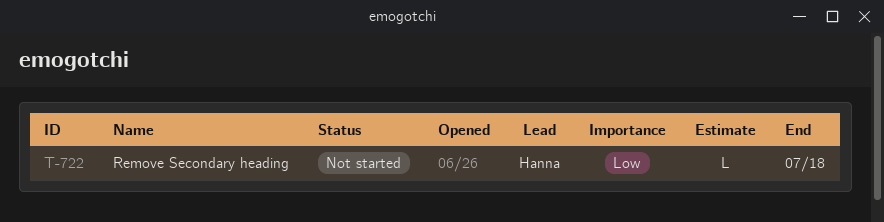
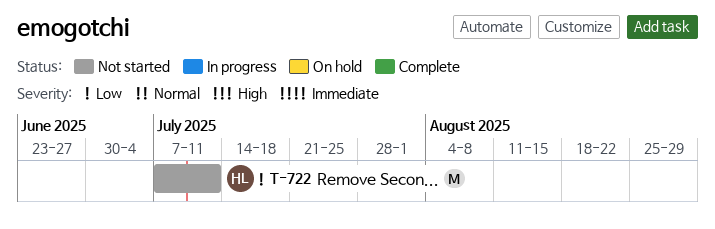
T-722, estimate: L -> M
T-722, due: Jul 18 -> Jul 11

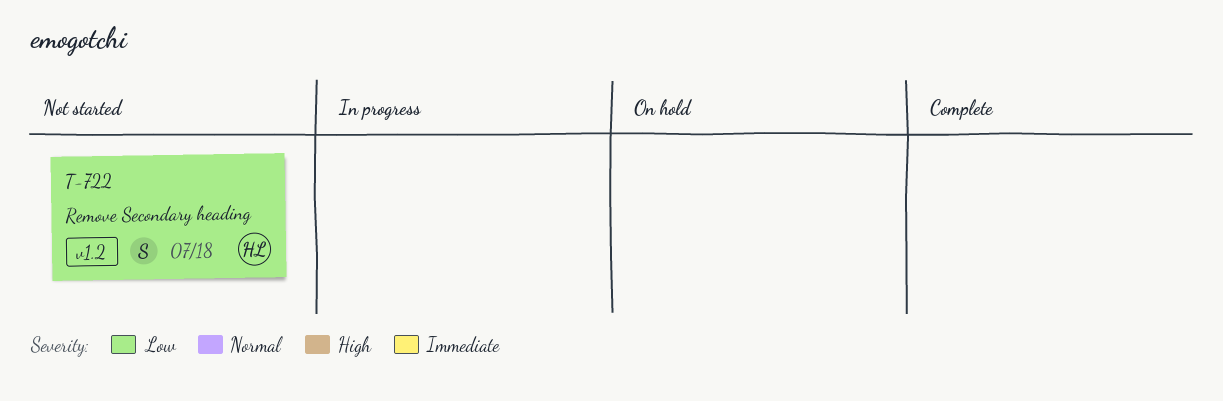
T-722, estimate: M -> S
T-722, due: Jul 11 -> Jul 18

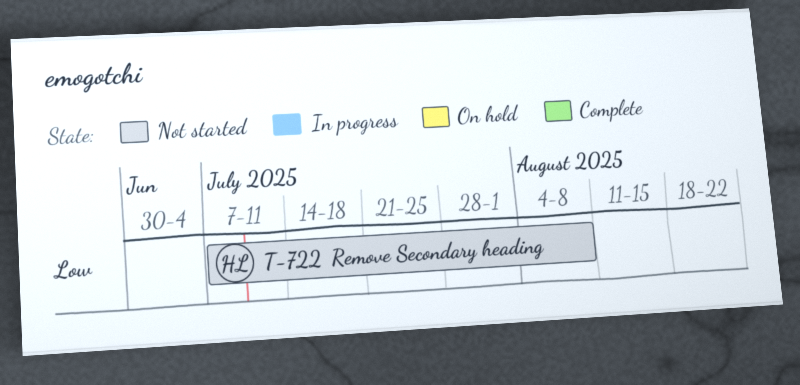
T-722, due: Jul 18 -> Aug 8

